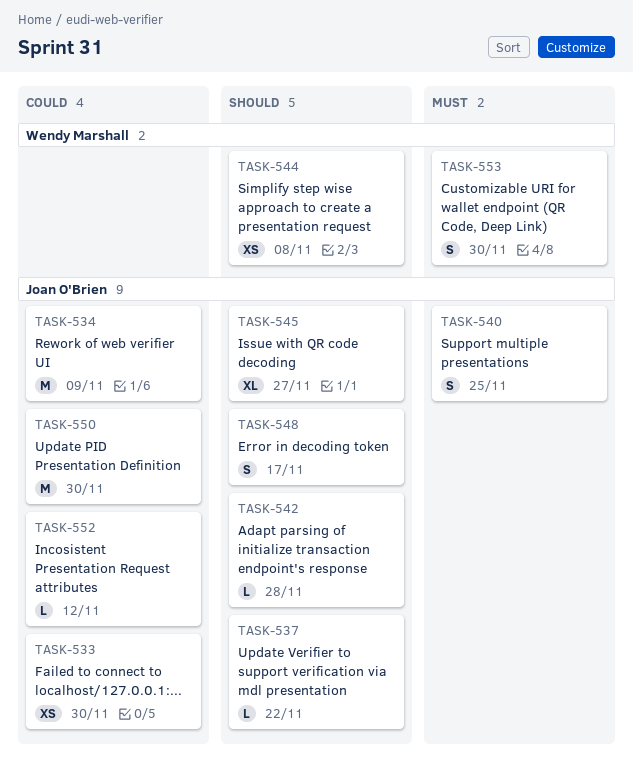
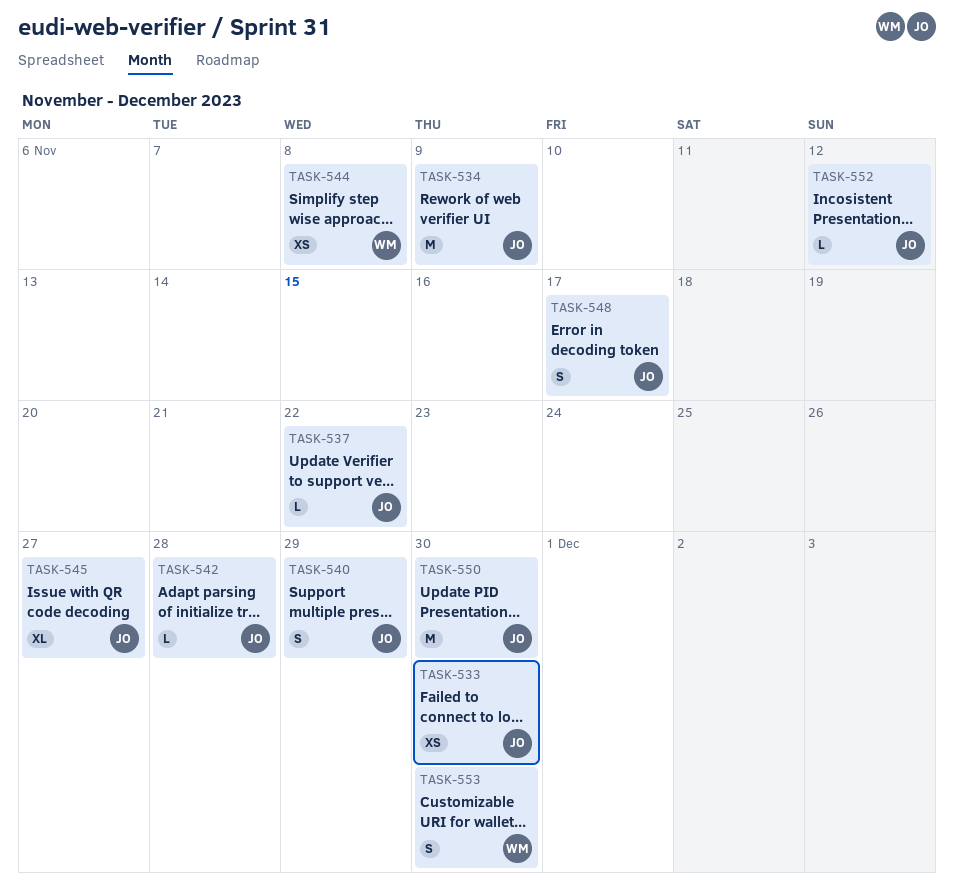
TASK-540, due: Nov 25 -> Nov 29

